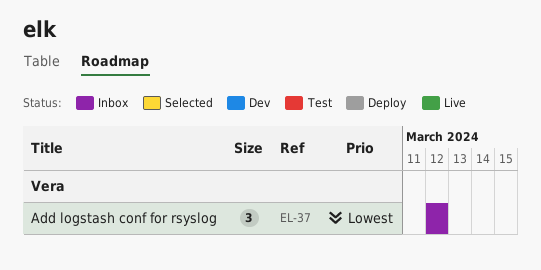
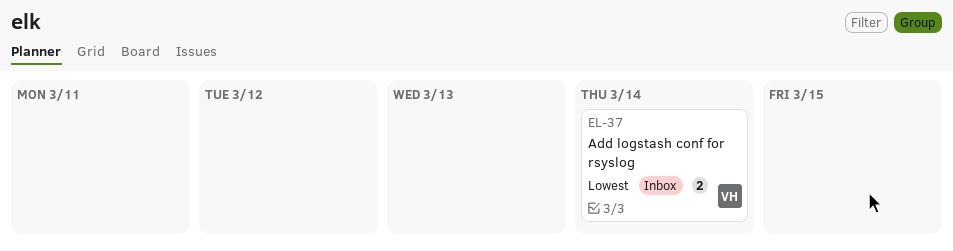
EL-37, estimate: 3 -> 2
EL-37, due: Mar 12 -> Mar 14

